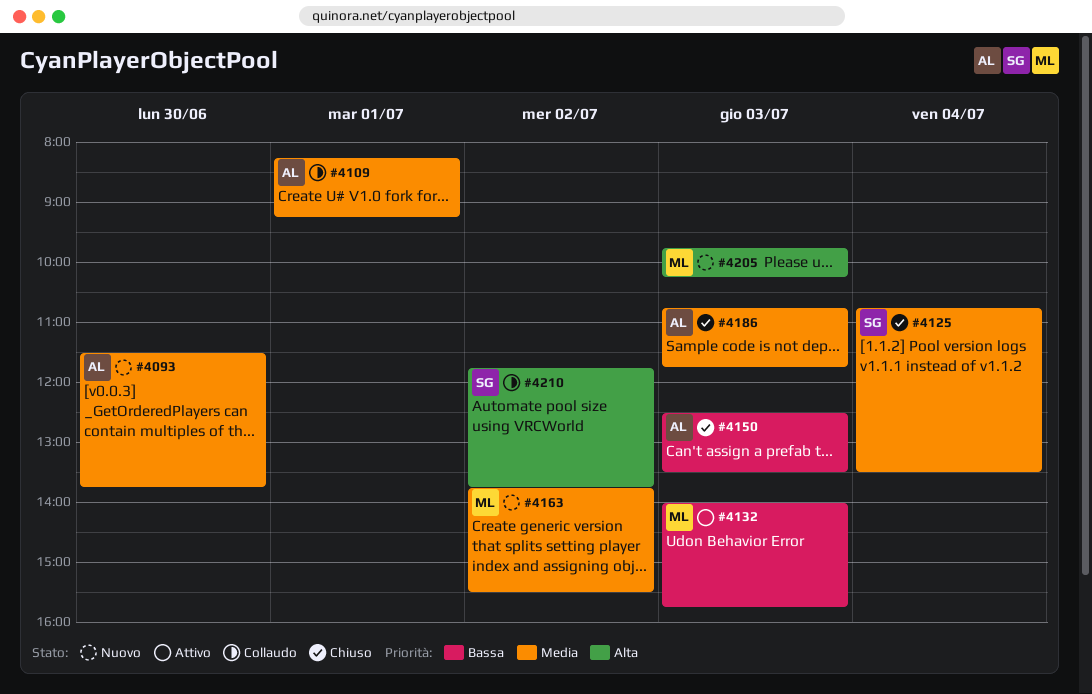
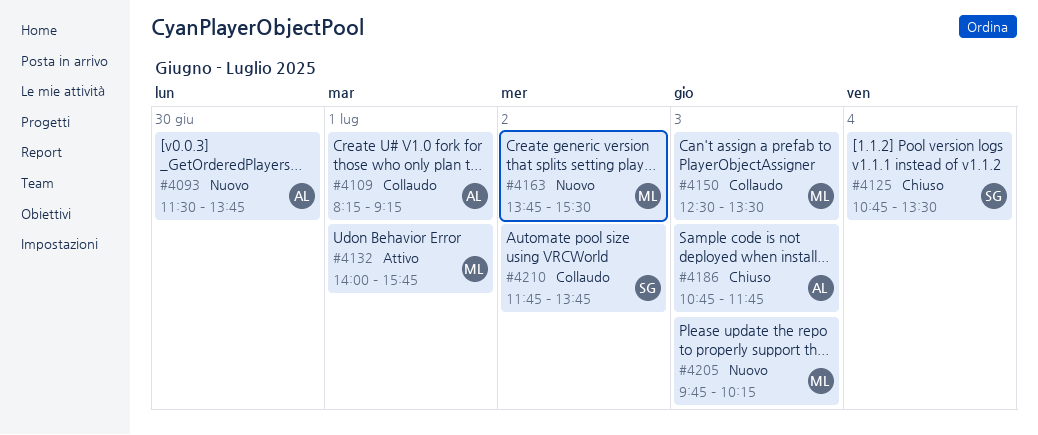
#4132, day: Jul 3 -> Jul 1
#4150, status: Chiuso -> Collaudo
#4150, owner: AL -> ML

